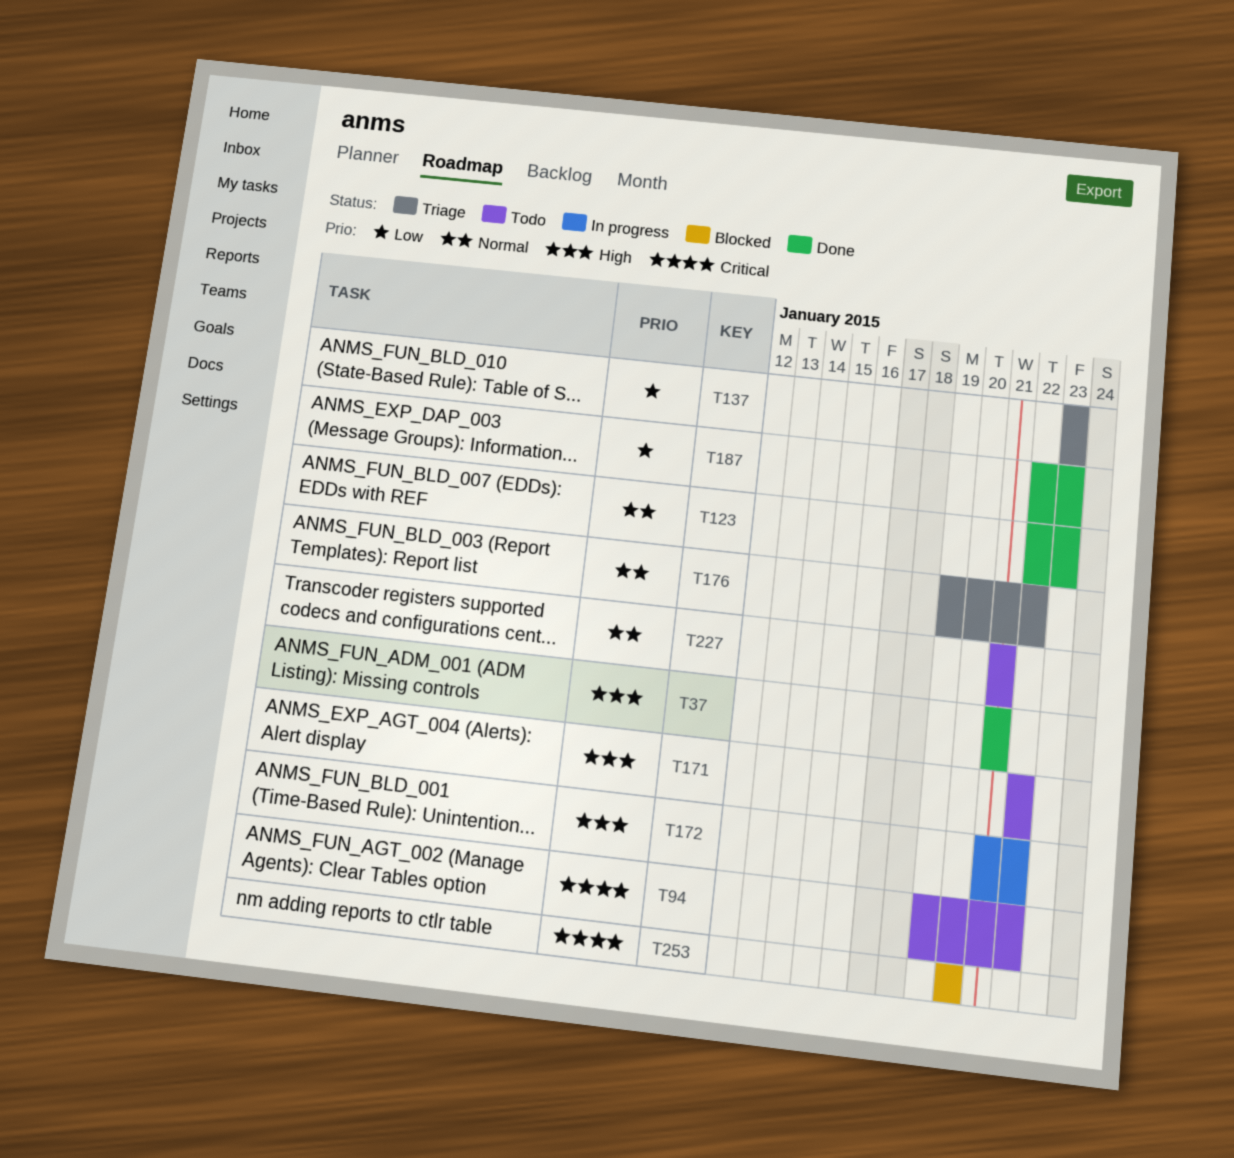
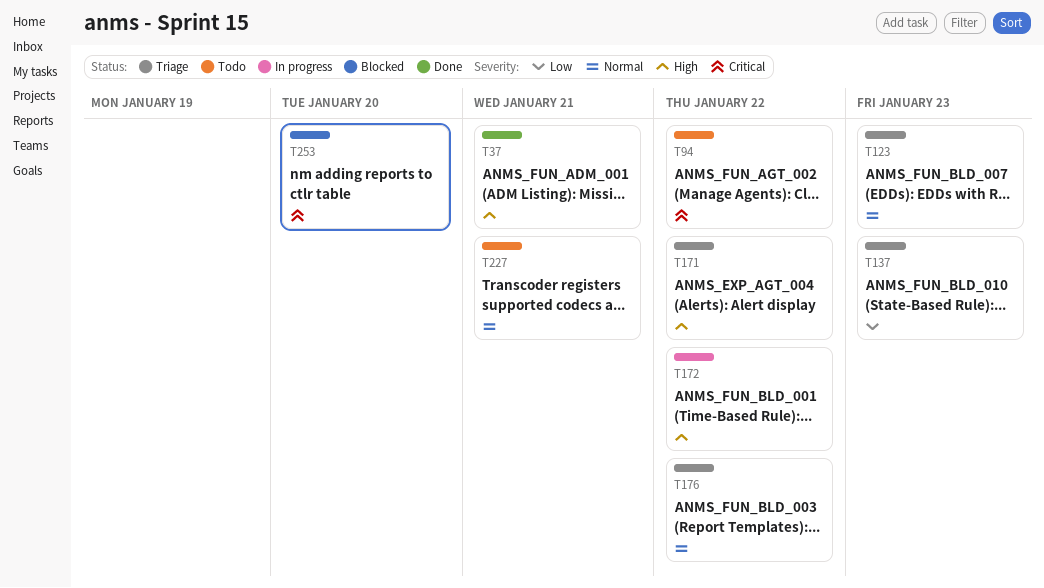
T123, status: Done -> Triage
T171, status: Todo -> Triage
T187: present -> none

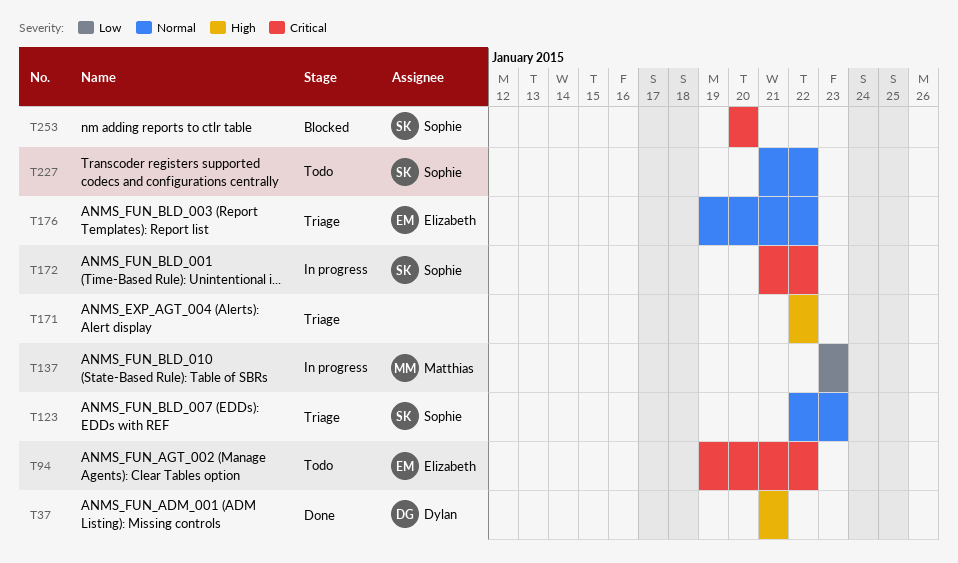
T137, status: Triage -> In progress
T172, priority: High -> Critical
T227, due: Jan 21 -> Jan 22

